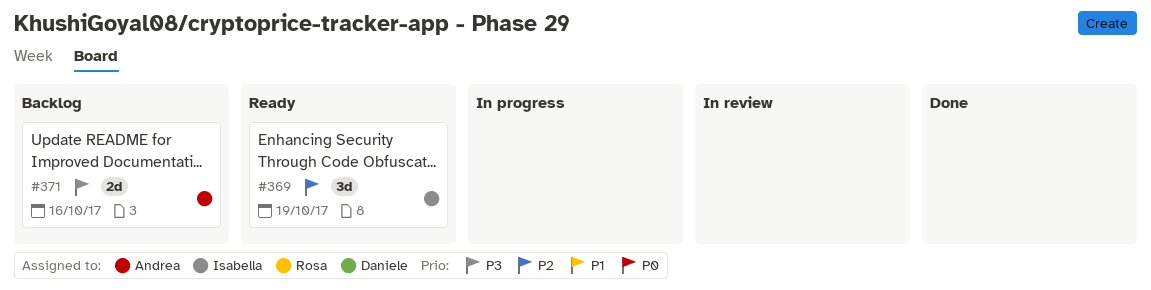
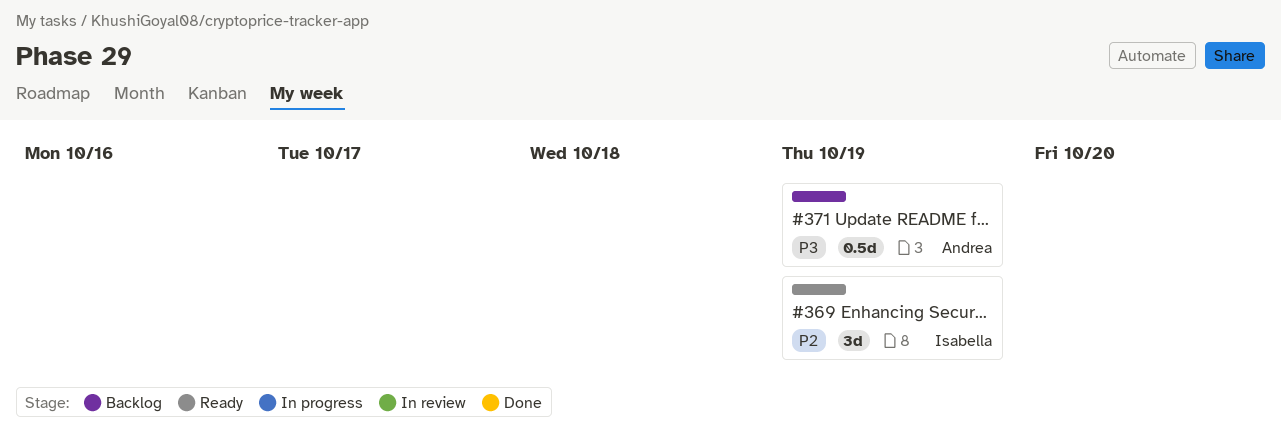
#371, estimate: 2d -> 0.5d
#371, due: Oct 16 -> Oct 19

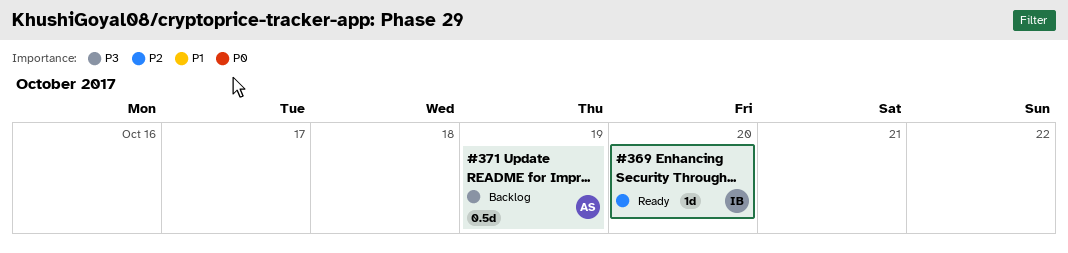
#369, estimate: 3d -> 1d
#369, due: Oct 19 -> Oct 20

